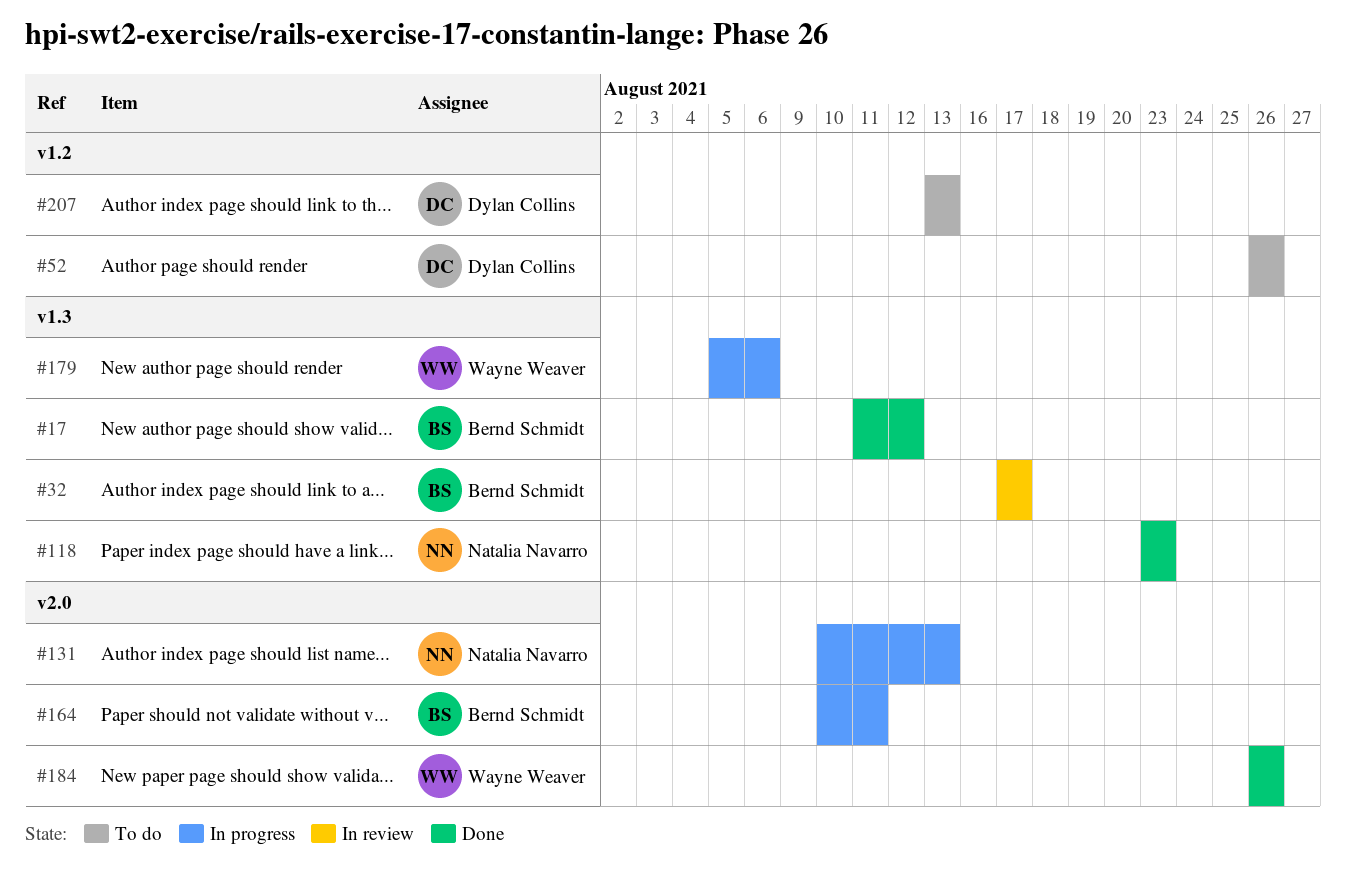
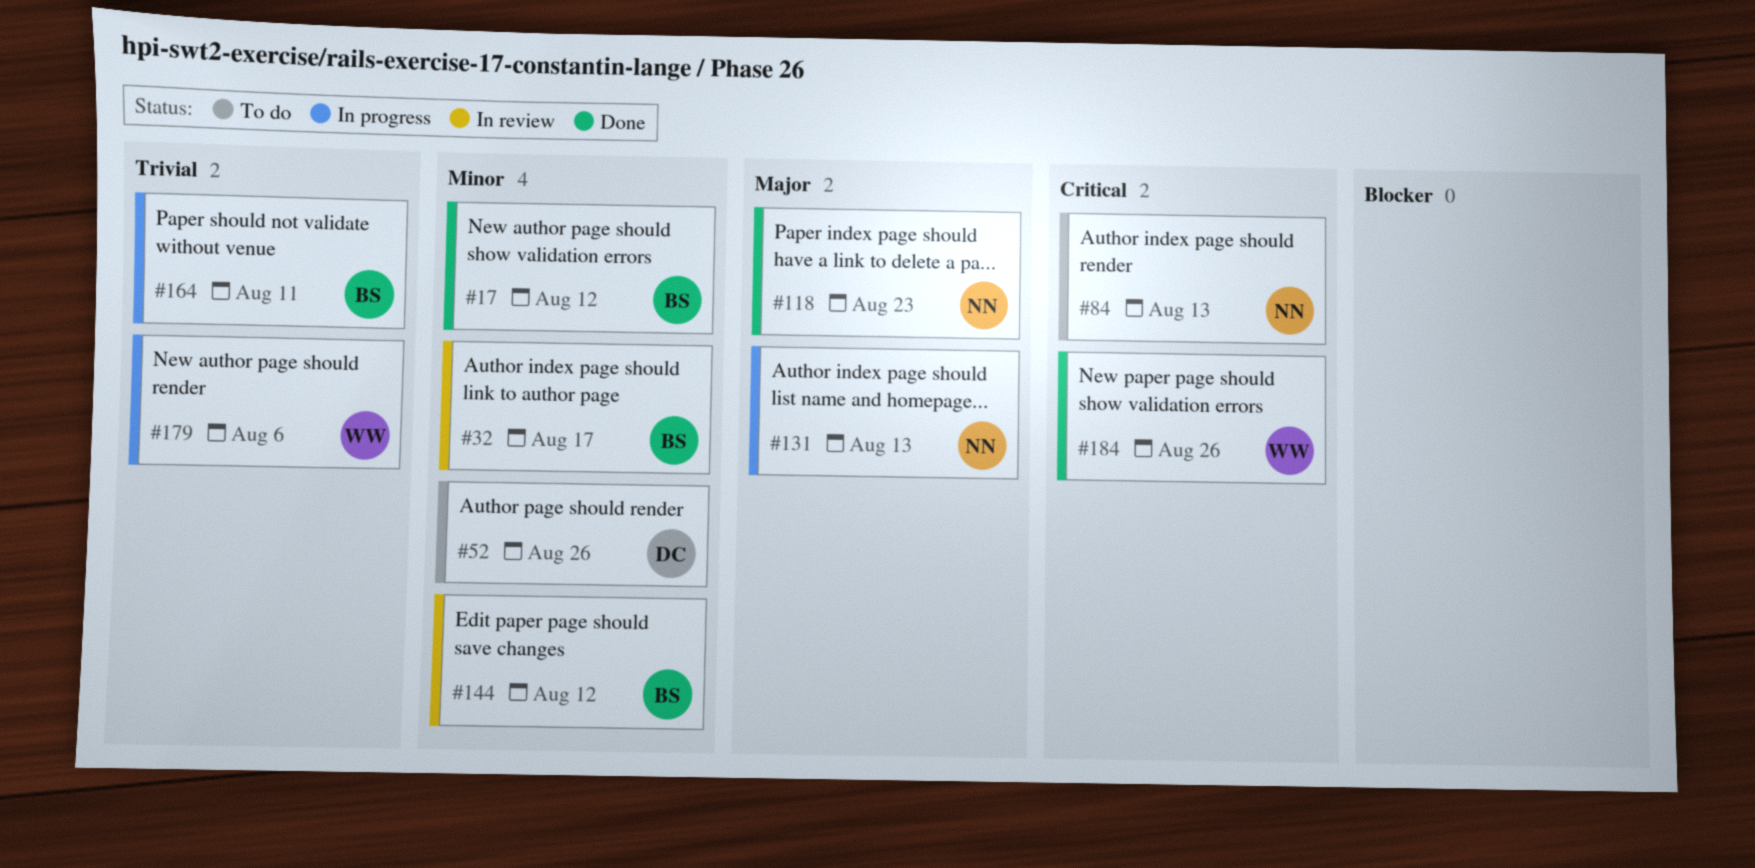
#84: none -> present
#144: none -> present
#207: present -> none

